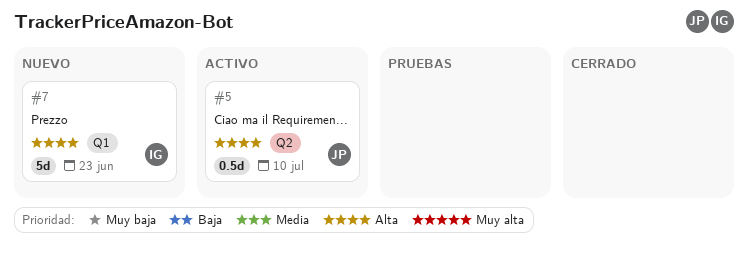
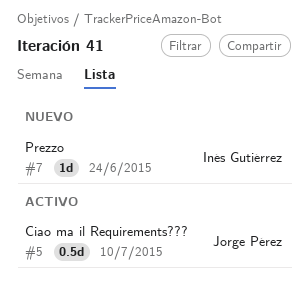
#7, estimate: 5d -> 1d
#7, due: Jun 23 -> Jun 24

